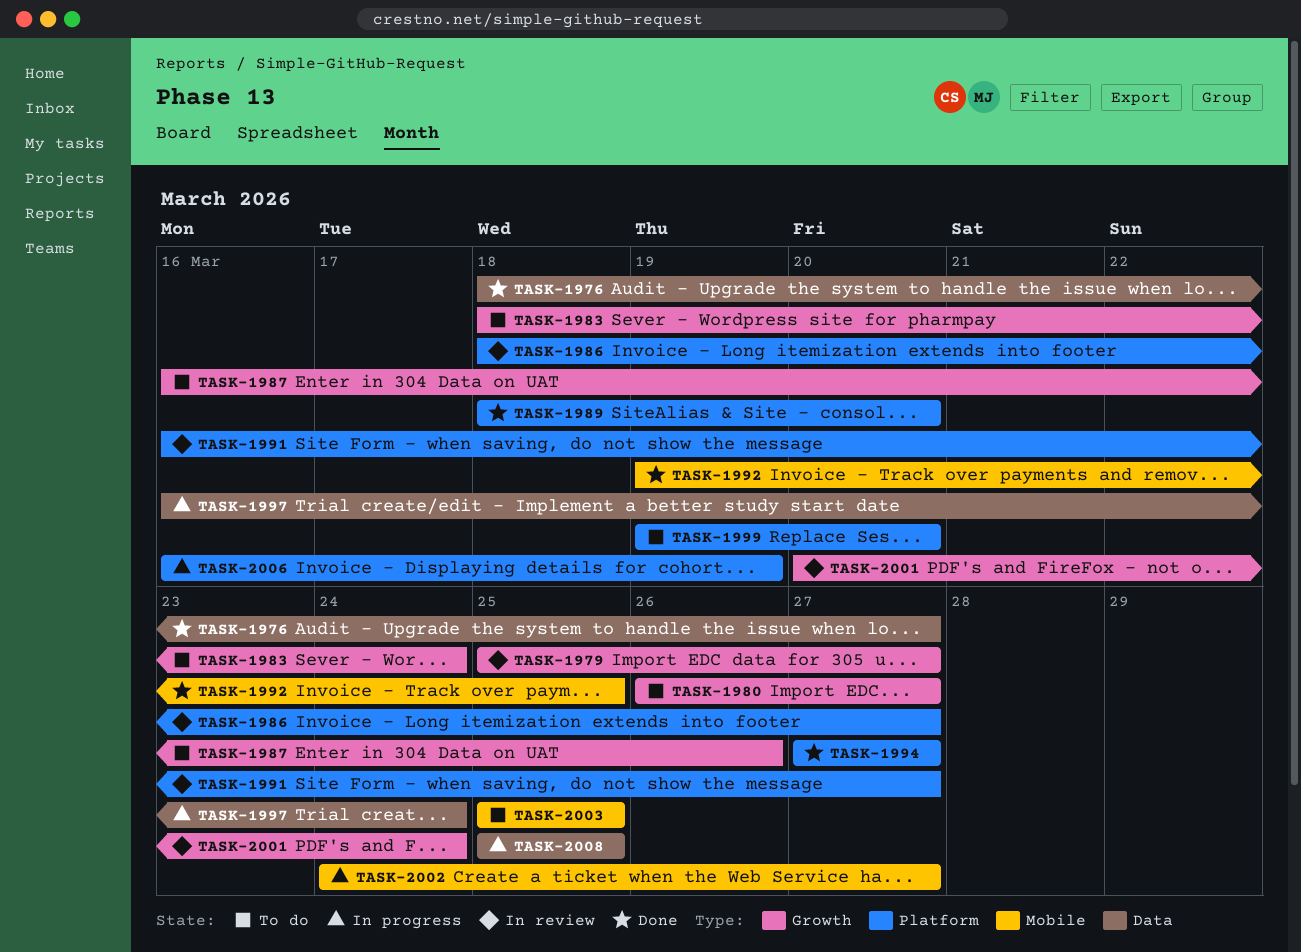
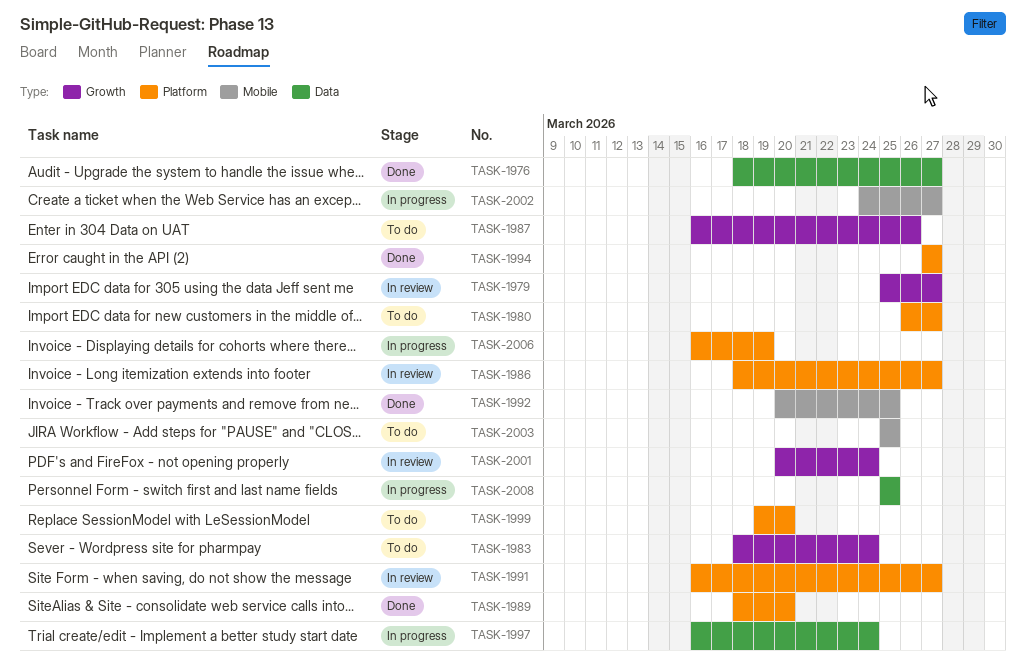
TASK-1980, label: Growth -> Platform
TASK-1992, start: Mar 19 -> Mar 20

